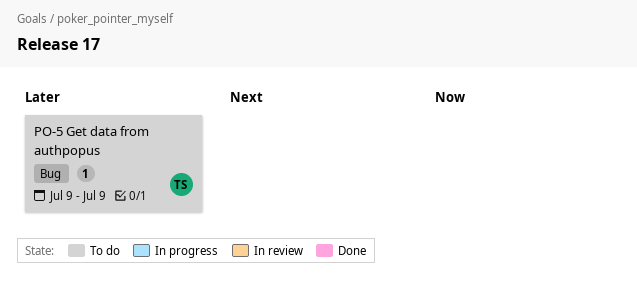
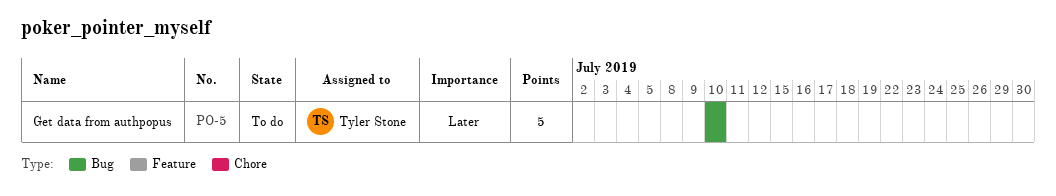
PO-5, estimate: 1 -> 5
PO-5, start: Jul 9 -> Jul 10
PO-5, due: Jul 9 -> Jul 10

